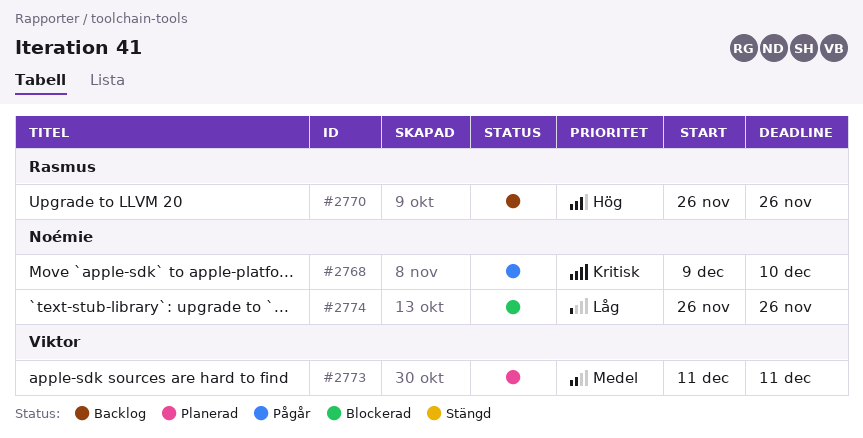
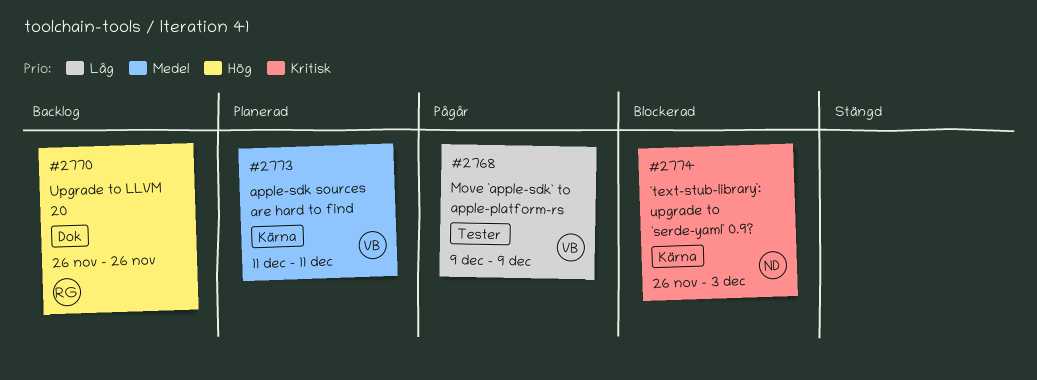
#2768, owner: Noémie -> Viktor
#2768, priority: Kritisk -> Låg
#2768, due: Dec 10 -> Dec 9
#2774, priority: Låg -> Kritisk
#2774, due: Nov 26 -> Dec 3

